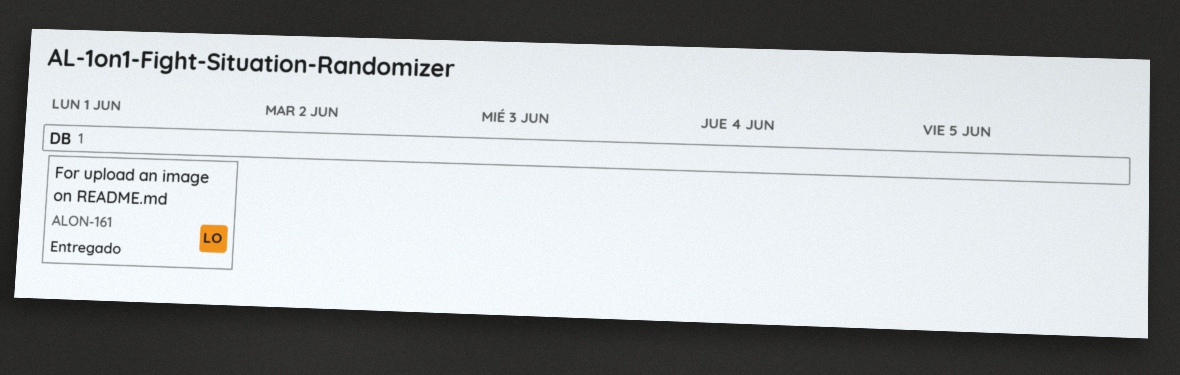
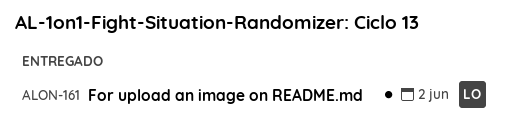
ALON-161, due: Jun 1 -> Jun 2

